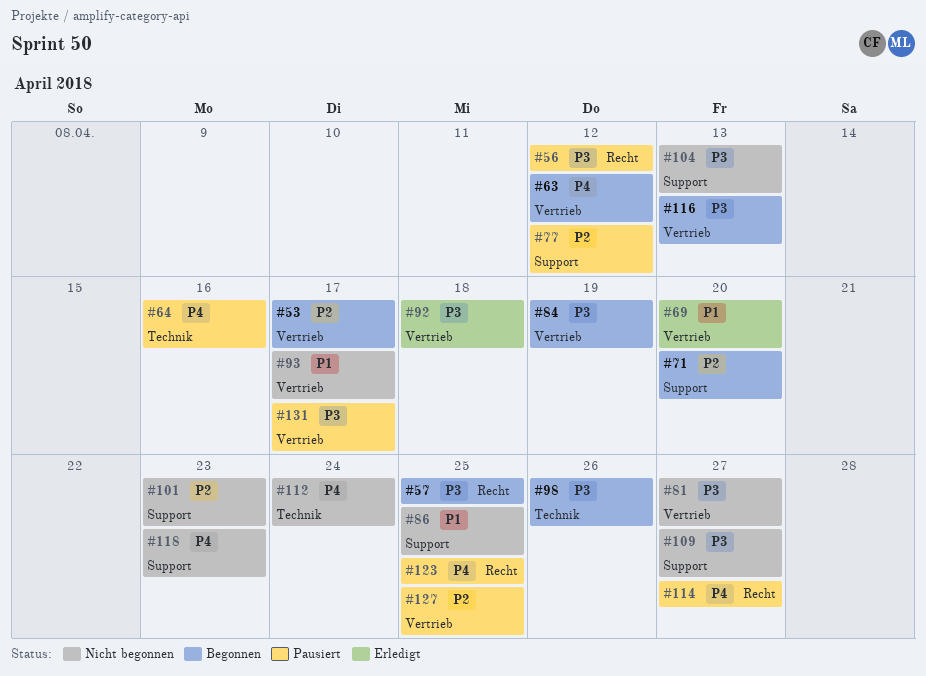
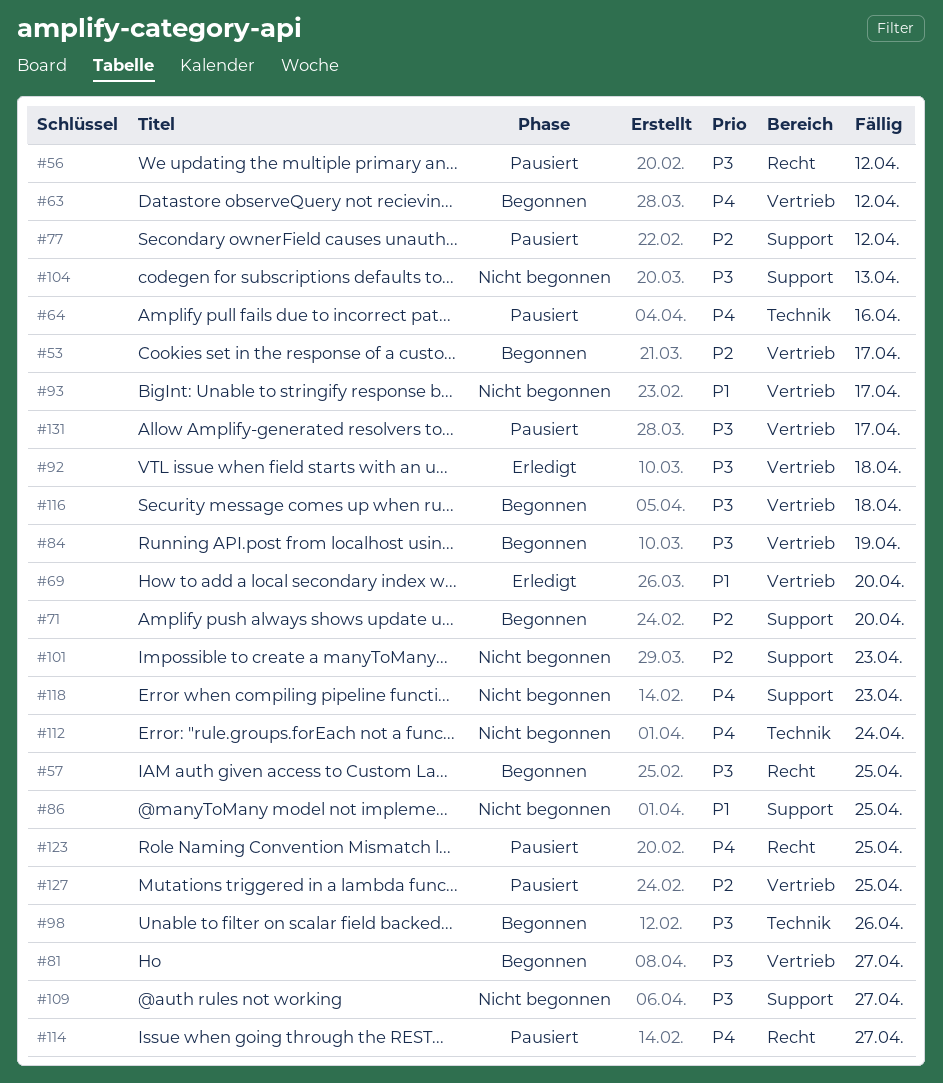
#81, status: Nicht begonnen -> Begonnen
#116, due: Apr 13 -> Apr 18

